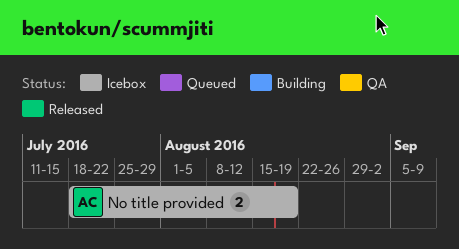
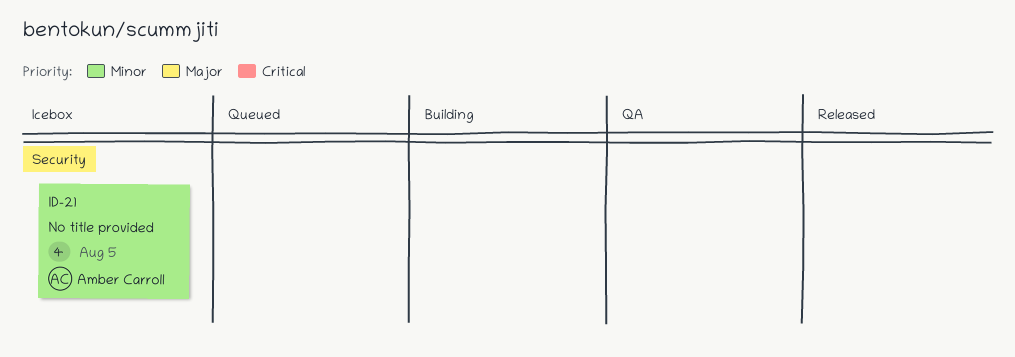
No title provided, estimate: 2 -> 4
No title provided, due: Aug 19 -> Aug 5

